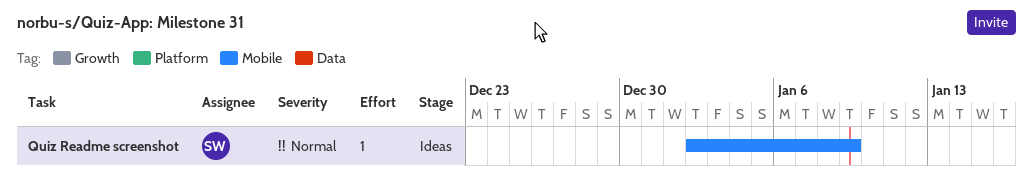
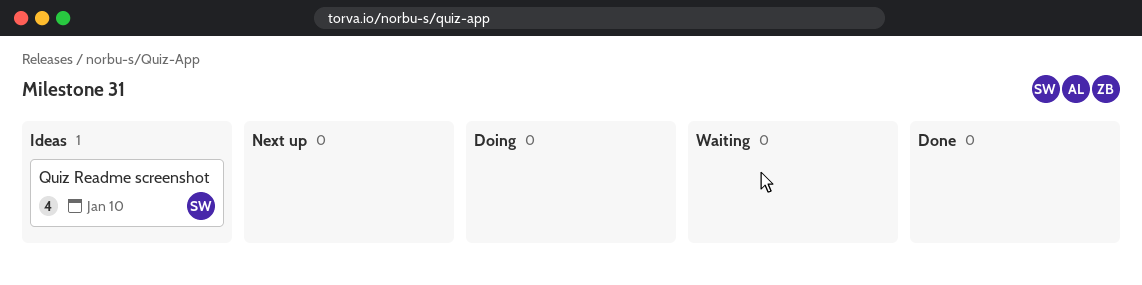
Quiz Readme screenshot, estimate: 1 -> 4
Quiz Readme screenshot, due: Jan 9 -> Jan 10

